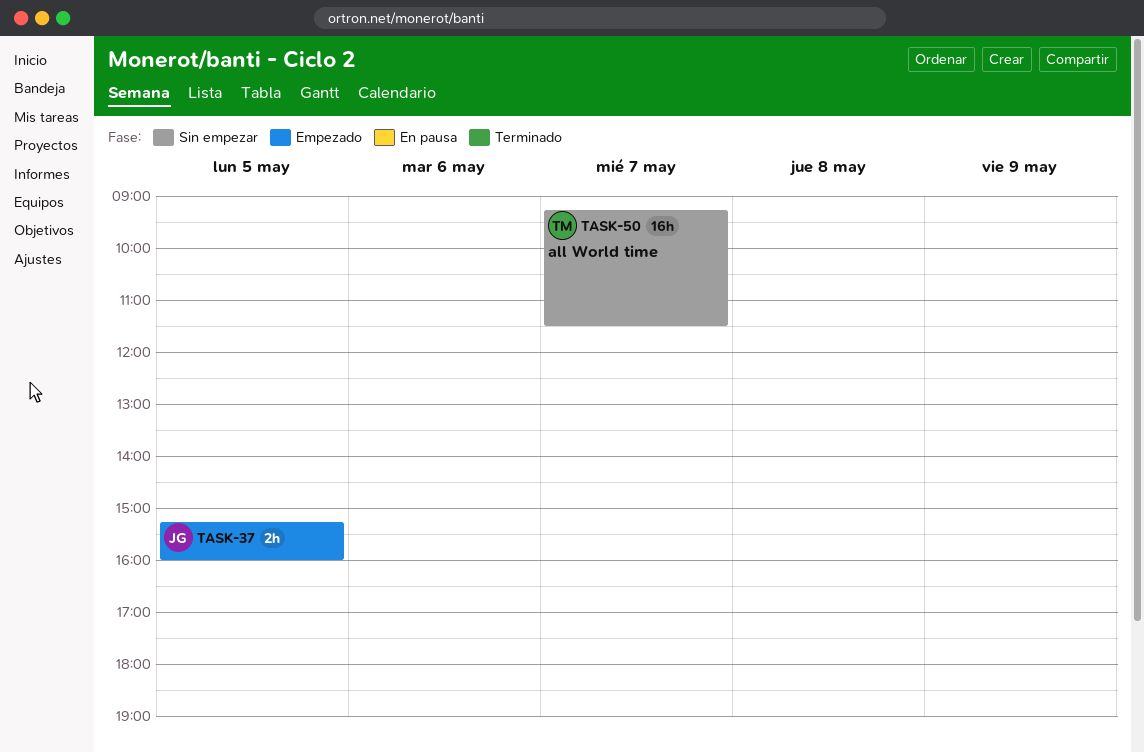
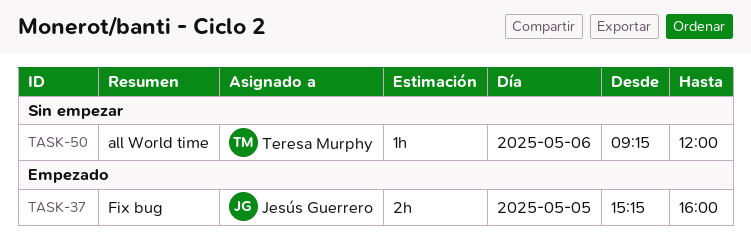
TASK-50, estimate: 16h -> 1h
TASK-50, day: May 7 -> May 6
TASK-50, ends: 11:30 -> 12:00

